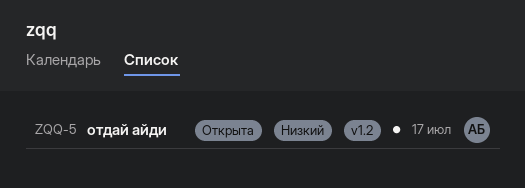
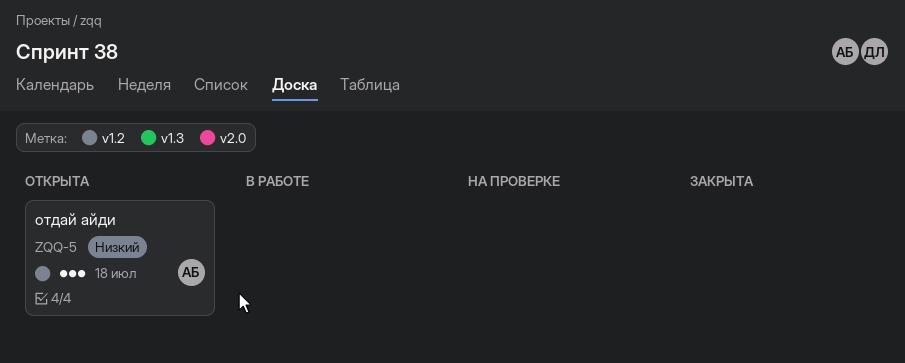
ZQQ-5, estimate: 1 -> 3
ZQQ-5, due: Jul 17 -> Jul 18

